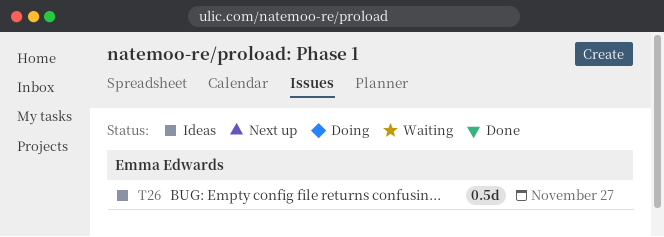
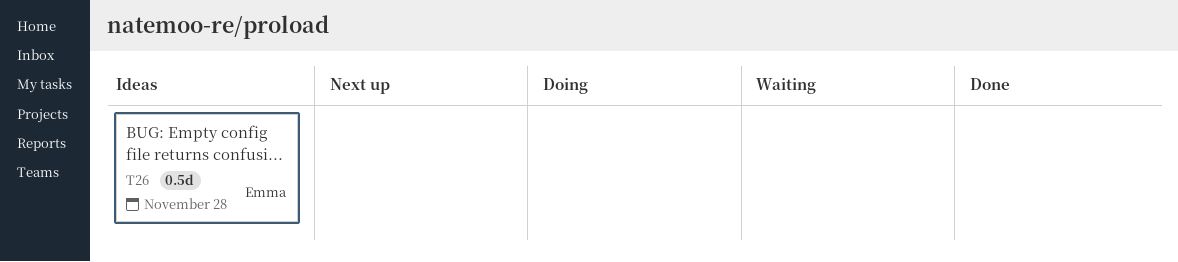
T26, due: Nov 27 -> Nov 28

